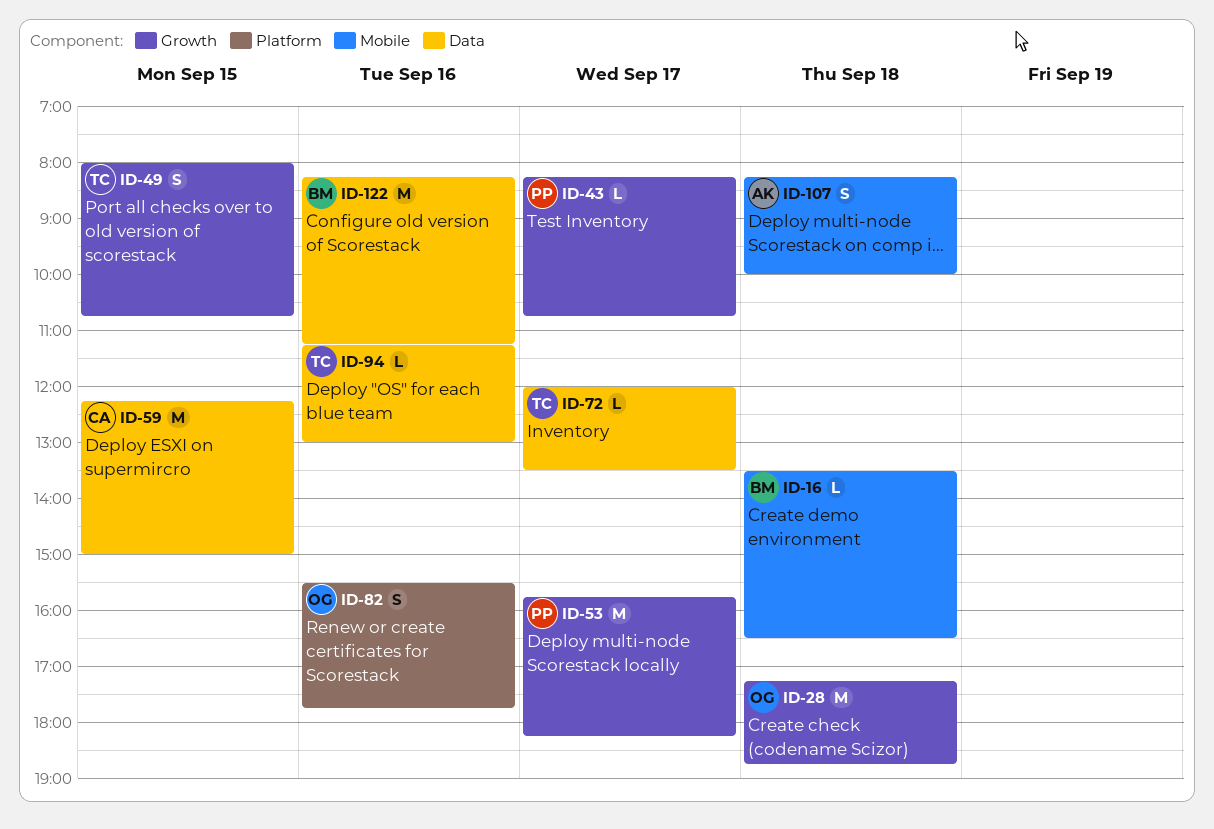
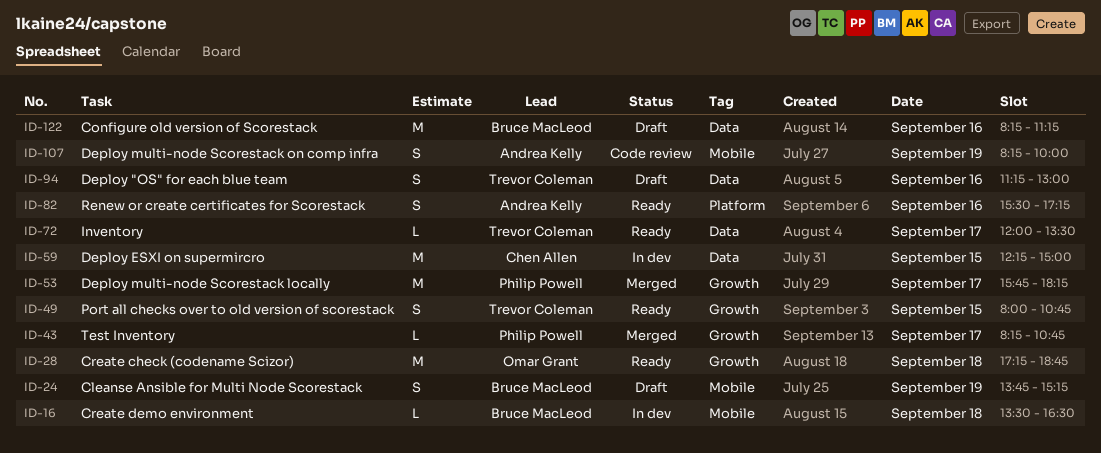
ID-24: none -> present
ID-82, owner: Omar Grant -> Andrea Kelly
ID-82, ends: 17:45 -> 17:15
ID-94, estimate: L -> S
ID-107, day: Sep 18 -> Sep 19

